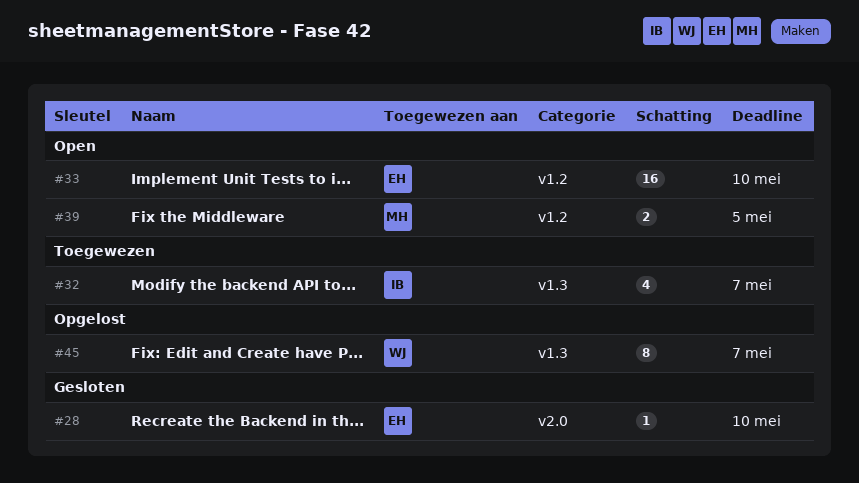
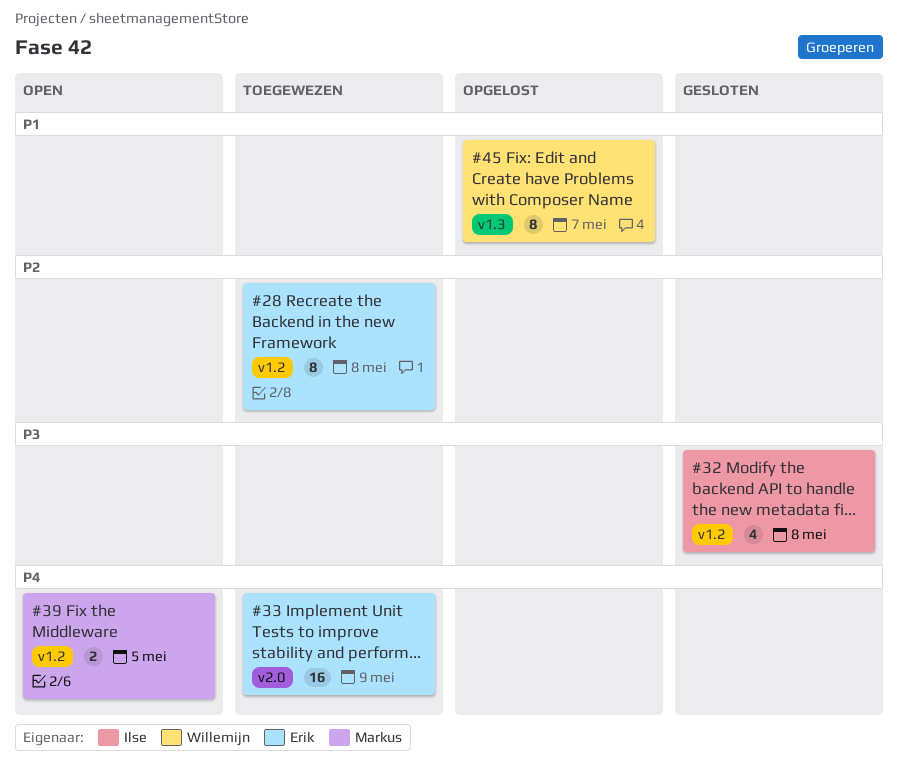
#28, status: Gesloten -> Toegewezen
#28, label: v2.0 -> v1.2
#28, estimate: 1 -> 8
#28, due: May 10 -> May 8
#32, status: Toegewezen -> Gesloten
#32, label: v1.3 -> v1.2
#32, due: May 7 -> May 8
#33, status: Open -> Toegewezen
#33, label: v1.2 -> v2.0
#33, due: May 10 -> May 9

